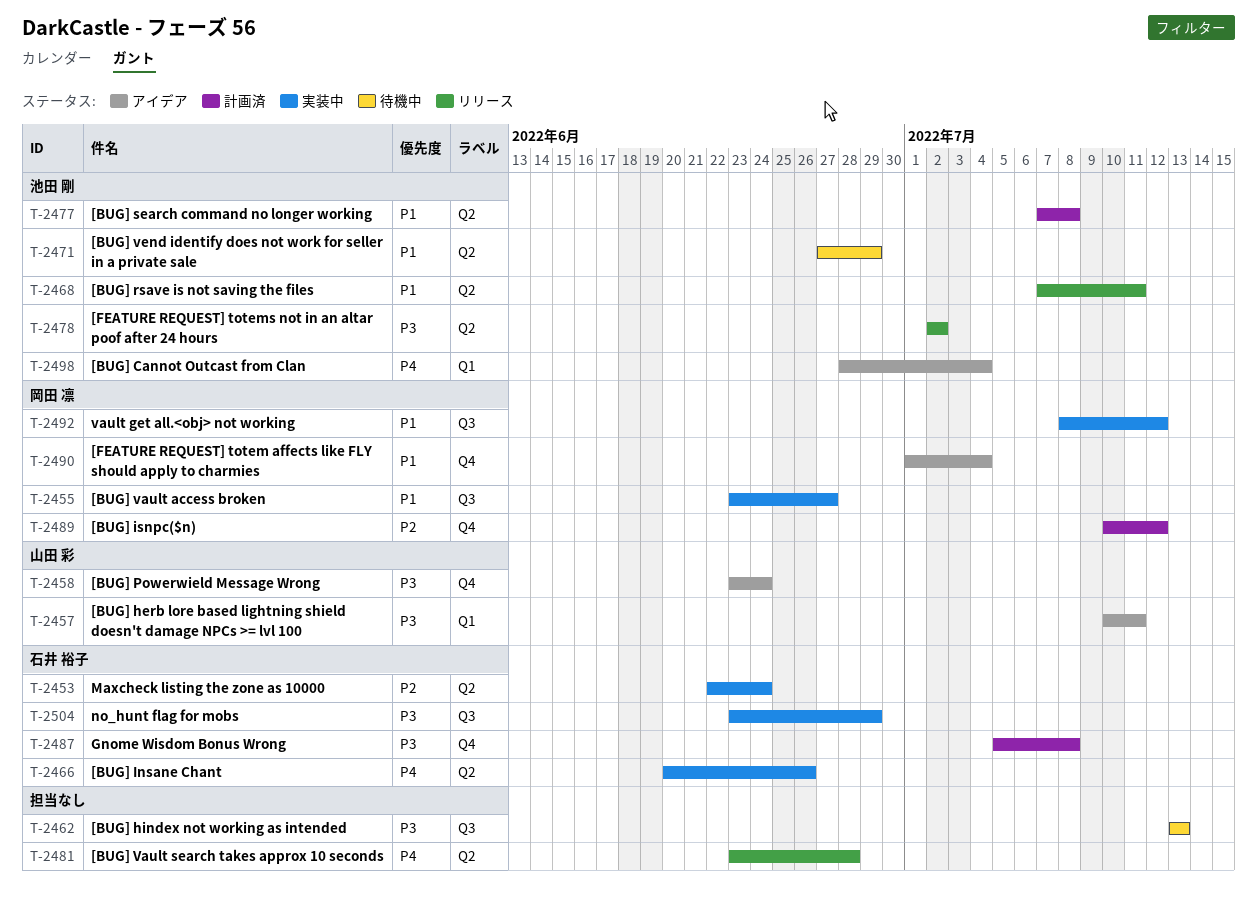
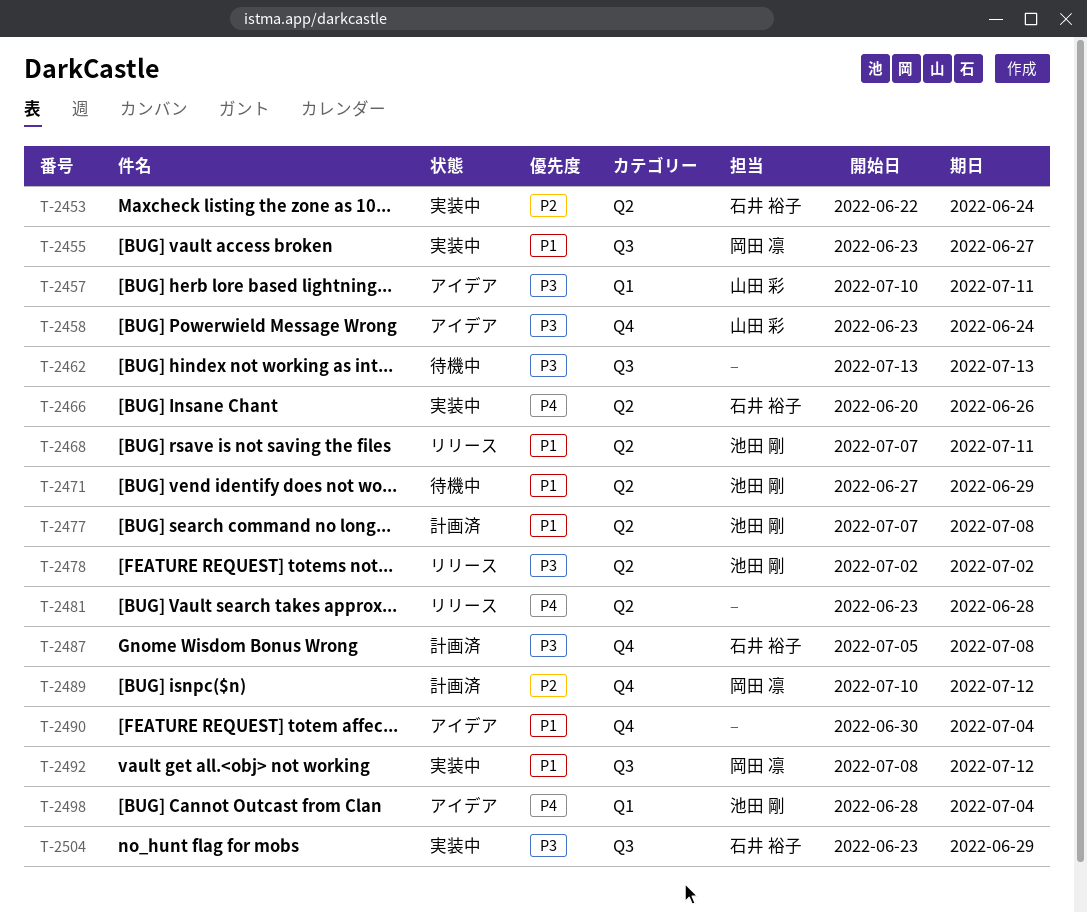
T-2490, owner: 岡田 凛 -> none
T-2490, start: Jul 1 -> Jun 30

